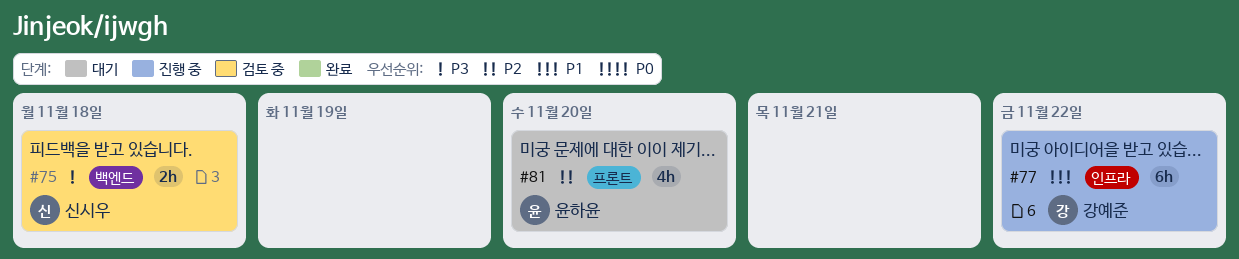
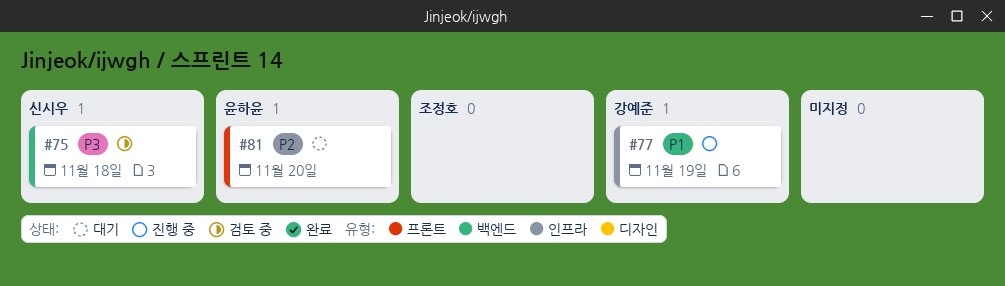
#77, due: Nov 22 -> Nov 19

